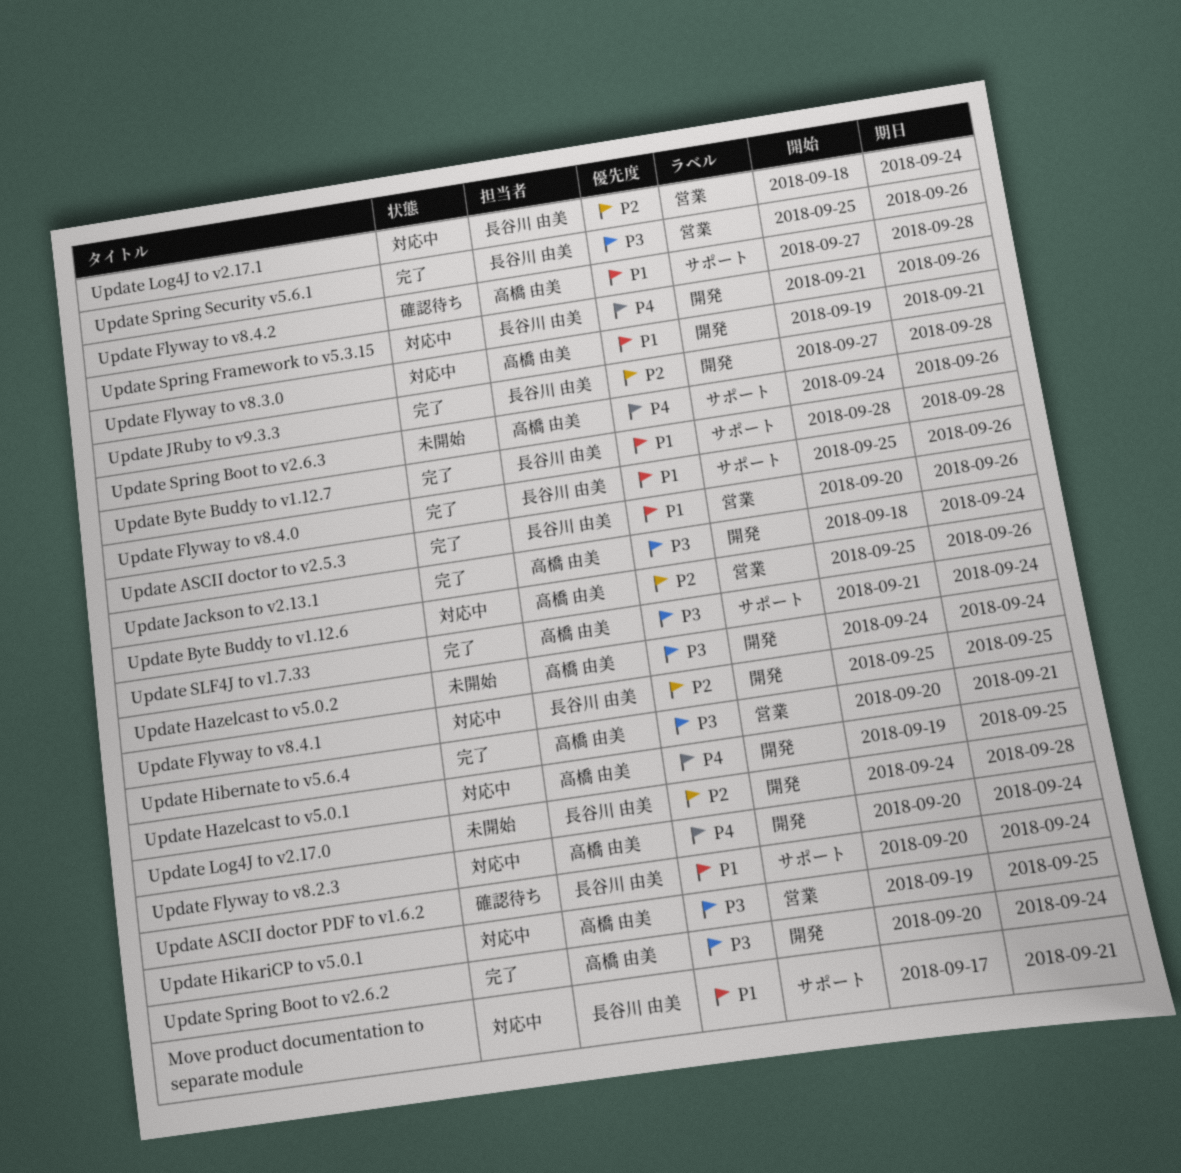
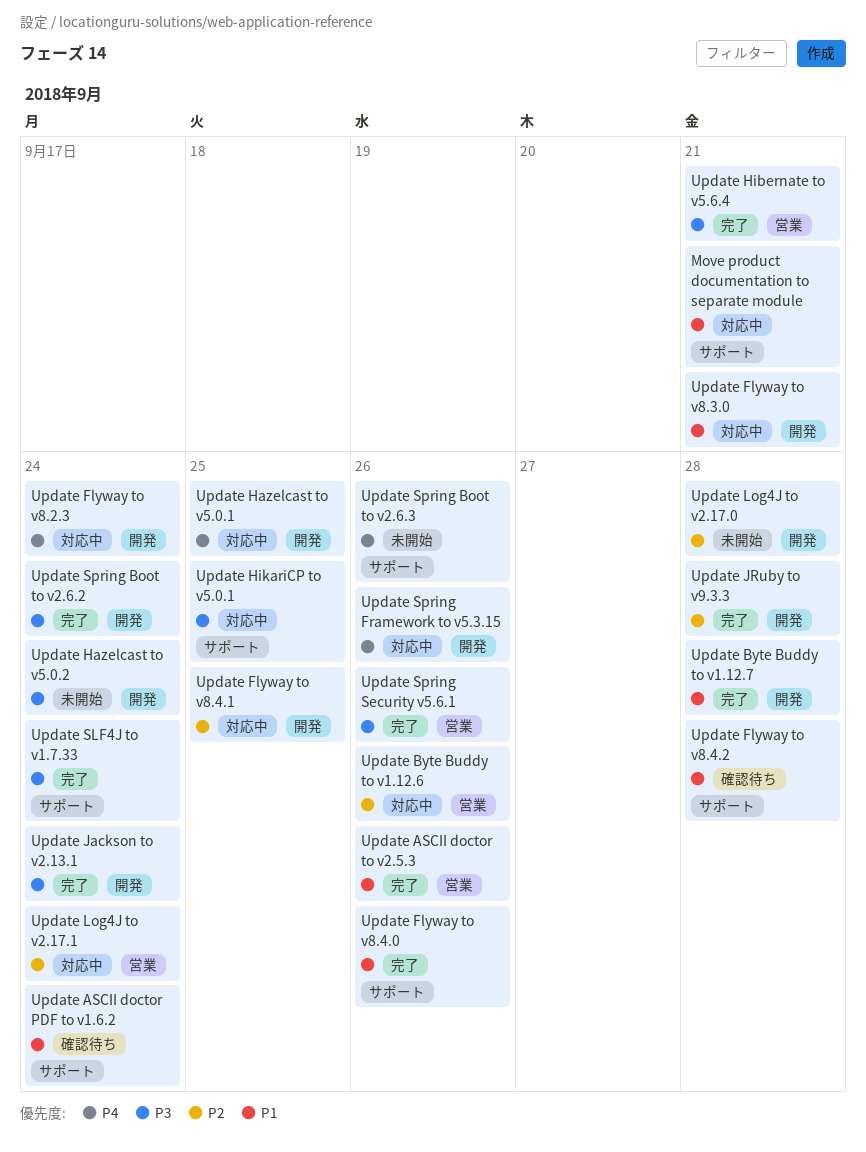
Update Byte Buddy to v1.12.7, label: サポート -> 開発
Update HikariCP to v5.0.1, label: 営業 -> サポート

